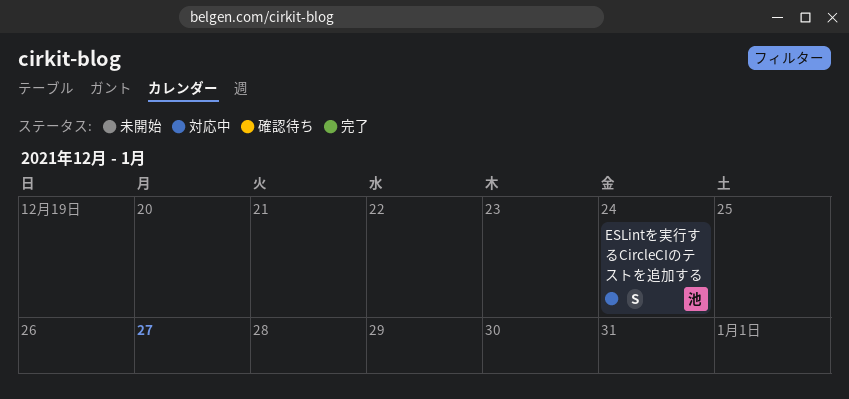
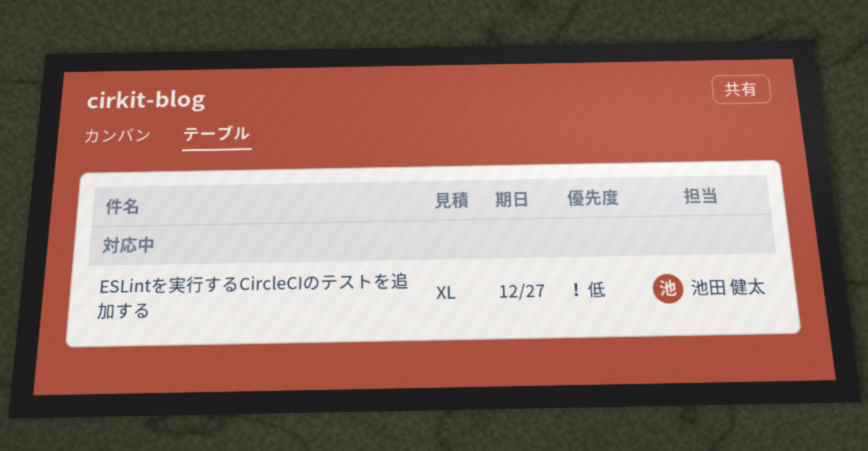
ESLintを実行するCircleCIのテストを追加する, estimate: S -> XL
ESLintを実行するCircleCIのテストを追加する, due: Dec 24 -> Dec 27

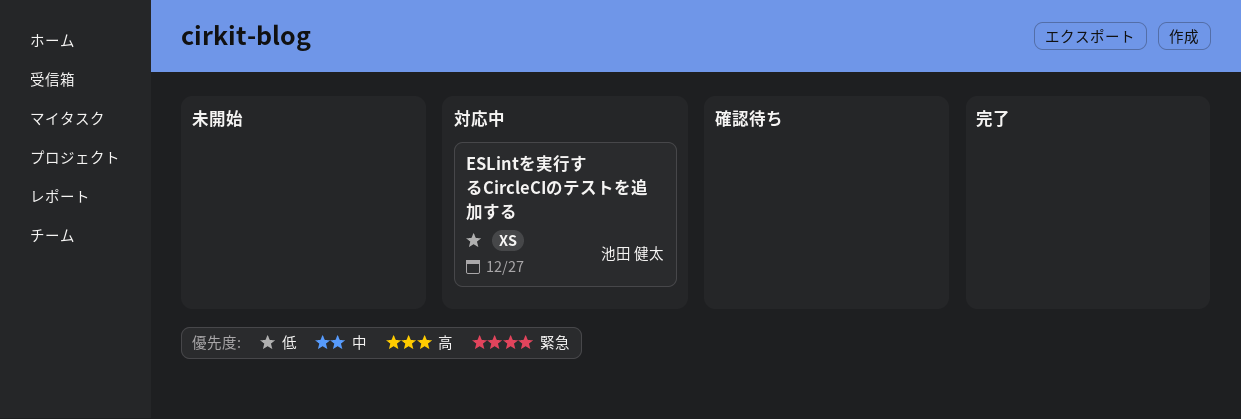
ESLintを実行するCircleCIのテストを追加する, estimate: XL -> XS

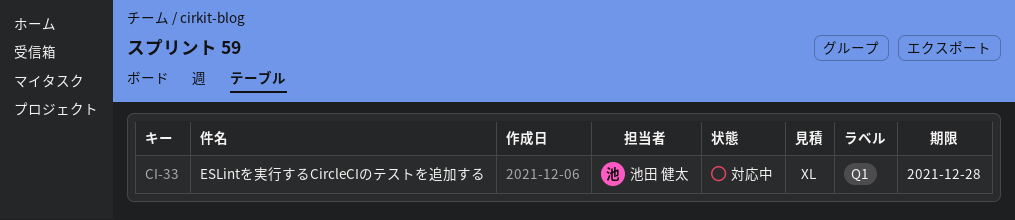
ESLintを実行するCircleCIのテストを追加する, estimate: XS -> XL
ESLintを実行するCircleCIのテストを追加する, due: Dec 27 -> Dec 28

